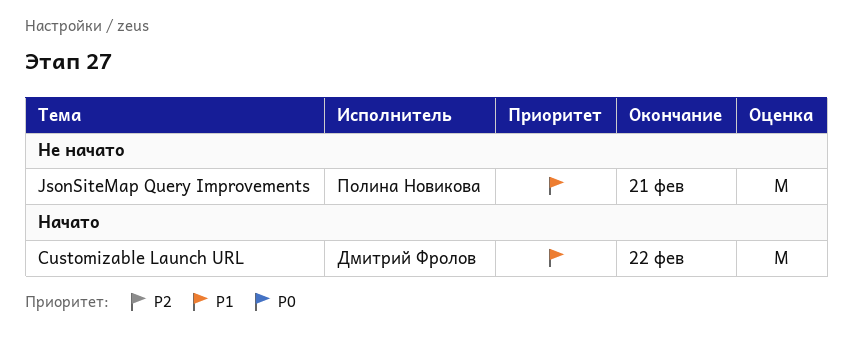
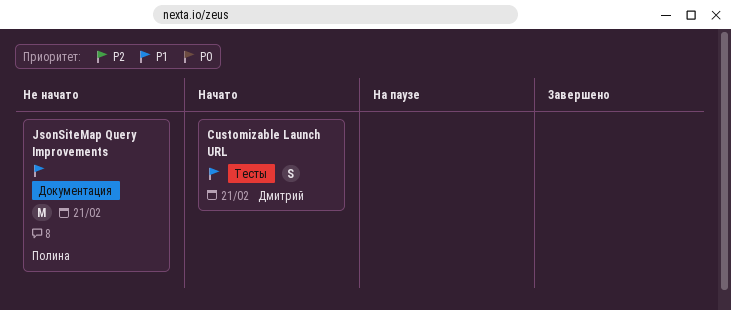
Customizable Launch URL, estimate: M -> S
Customizable Launch URL, due: Feb 22 -> Feb 21

